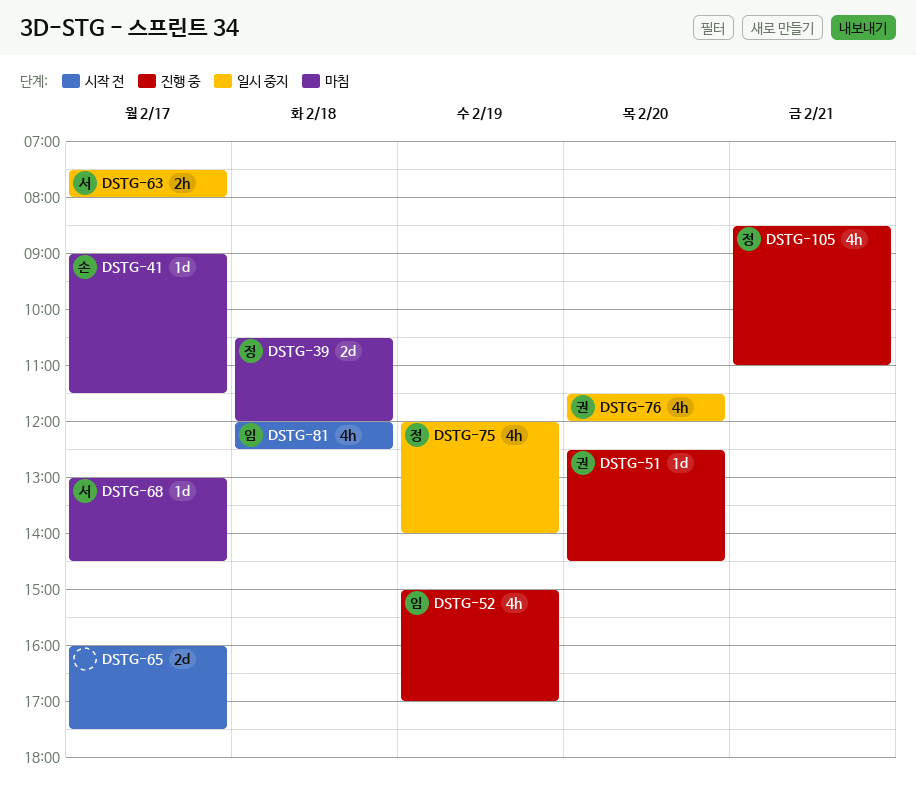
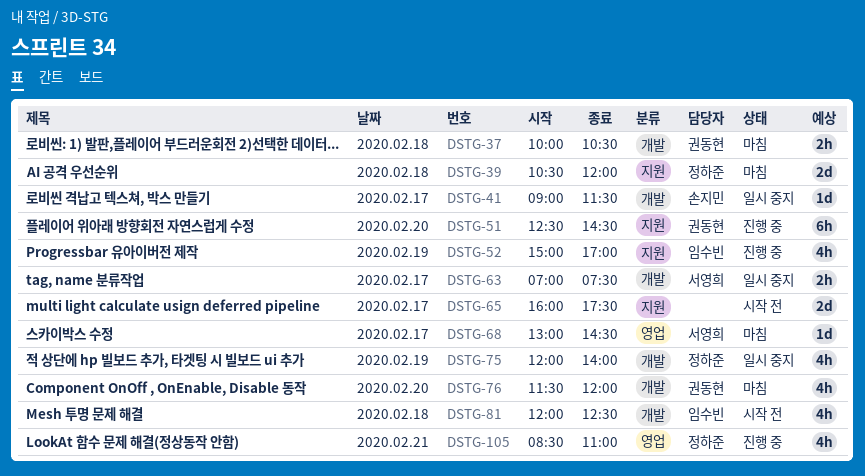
DSTG-37: none -> present
DSTG-41, status: 마침 -> 일시 중지
DSTG-51, estimate: 1d -> 6h
DSTG-63, begins: 07:30 -> 07:00
DSTG-63, ends: 08:00 -> 07:30
DSTG-76, status: 일시 중지 -> 마침

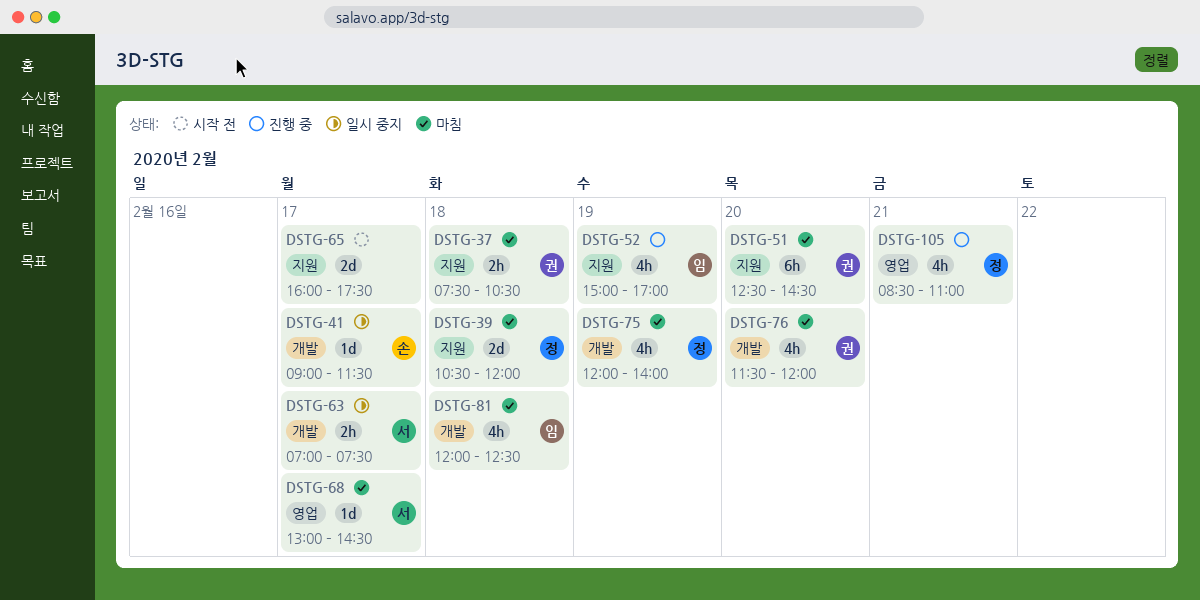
DSTG-37, label: 개발 -> 지원
DSTG-37, begins: 10:00 -> 07:30
DSTG-51, status: 진행 중 -> 마침
DSTG-75, status: 일시 중지 -> 마침
DSTG-81, status: 시작 전 -> 마침

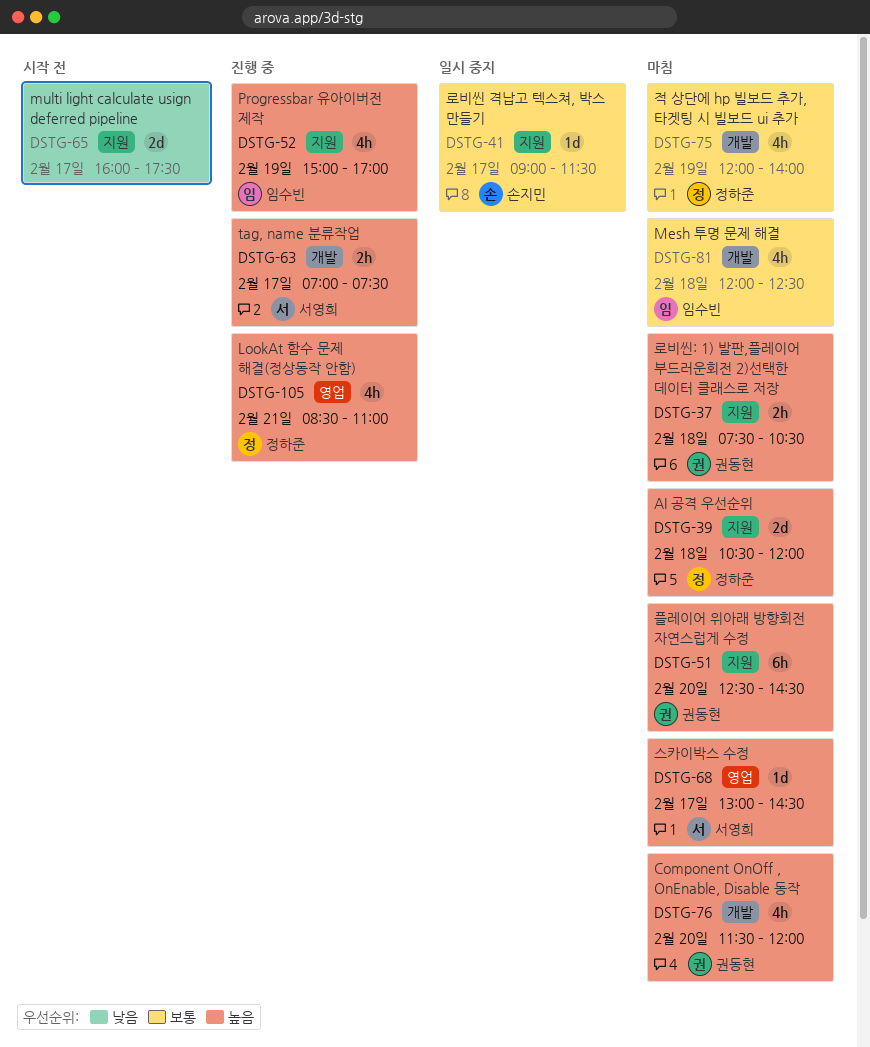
DSTG-41, label: 개발 -> 지원
DSTG-63, status: 일시 중지 -> 진행 중

